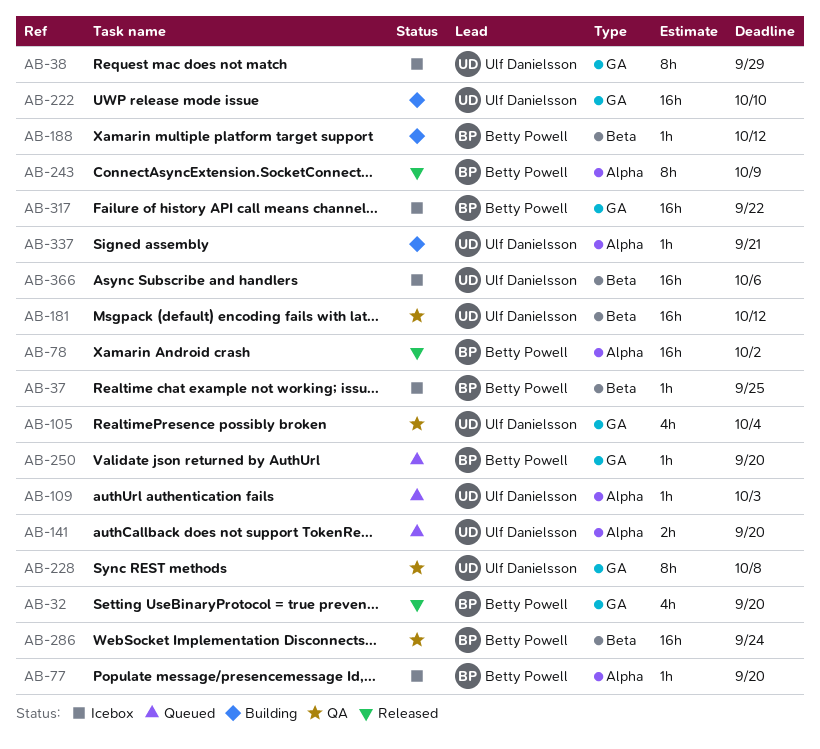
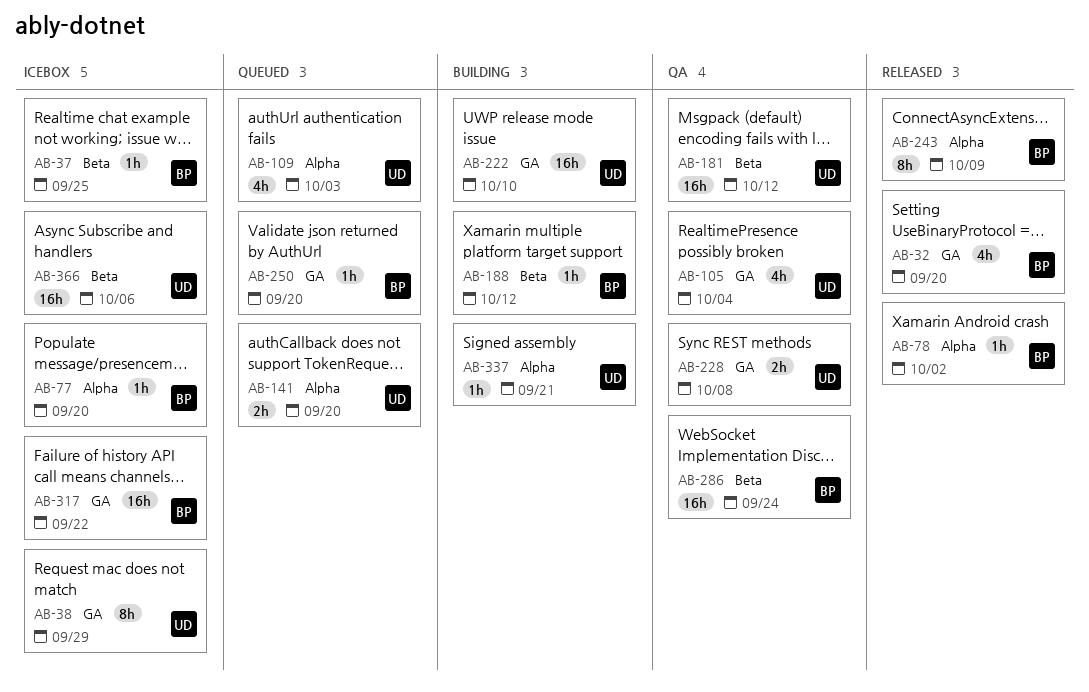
AB-78, estimate: 16h -> 1h
AB-109, estimate: 1h -> 4h
AB-228, estimate: 8h -> 2h

